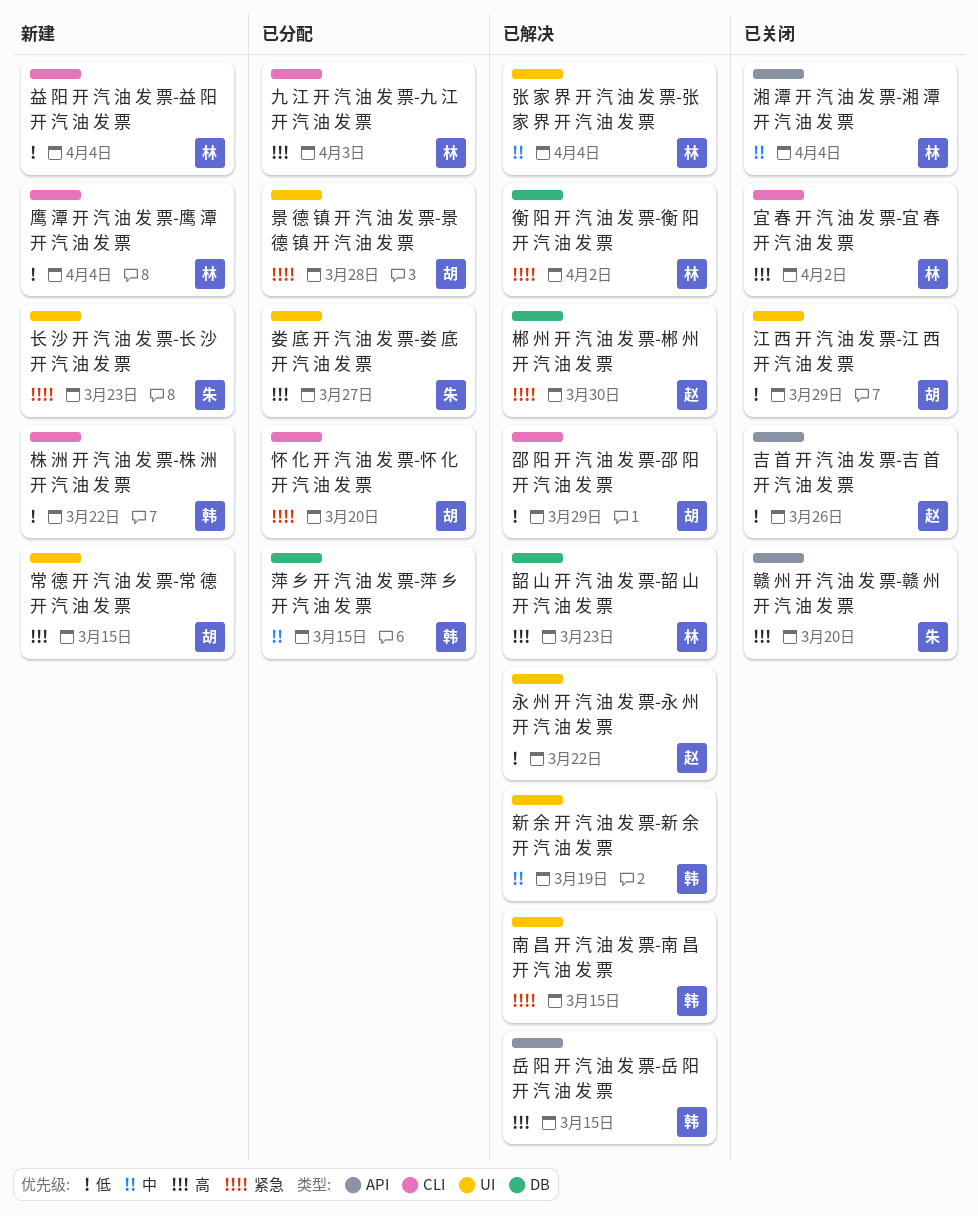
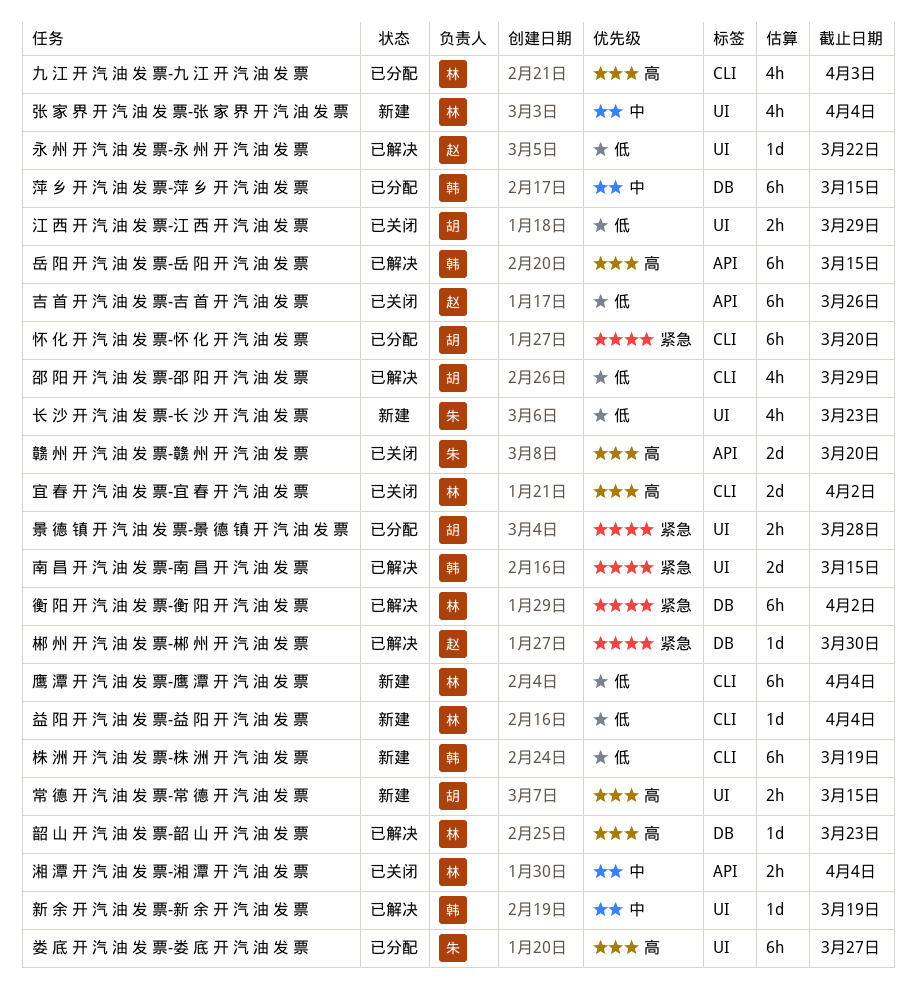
张 家 界 开 汽 油 发 票-张 家 界 开 汽 油 发 票, status: 已解决 -> 新建
株 洲 开 汽 油 发 票-株 洲 开 汽 油 发 票, due: Mar 22 -> Mar 19
长 沙 开 汽 油 发 票-长 沙 开 汽 油 发 票, priority: 紧急 -> 低

